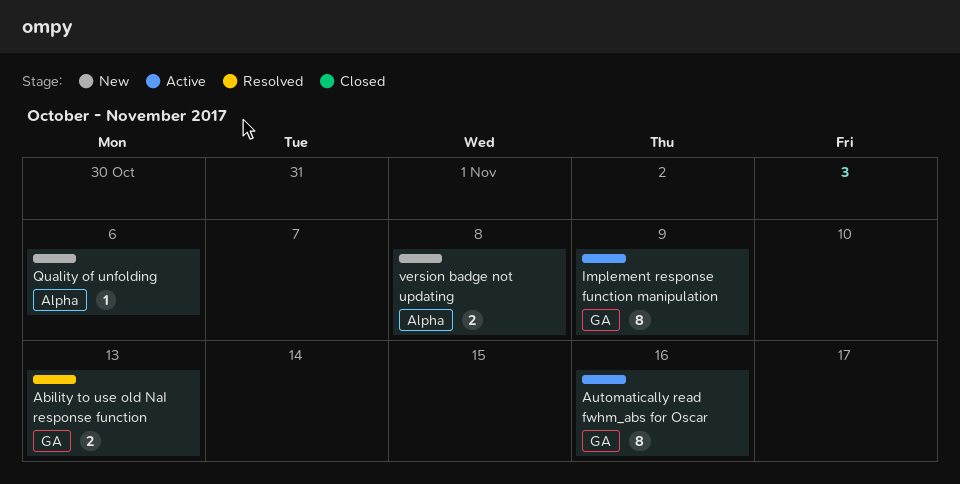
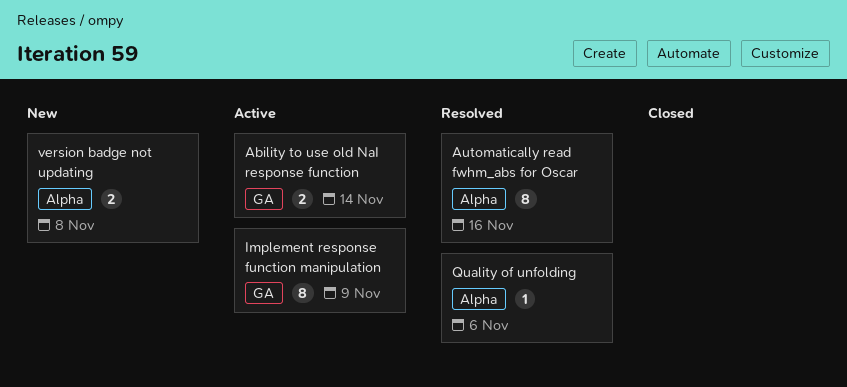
Ability to use old NaI response function, status: Resolved -> Active
Ability to use old NaI response function, due: Nov 13 -> Nov 14
Automatically read fwhm_abs for Oscar, status: Active -> Resolved
Automatically read fwhm_abs for Oscar, label: GA -> Alpha
Quality of unfolding, status: New -> Resolved

